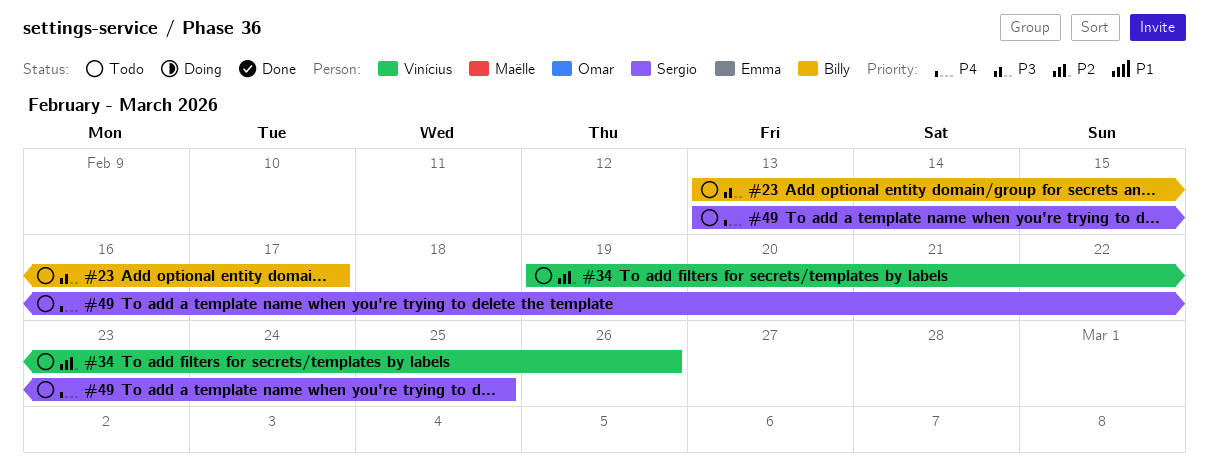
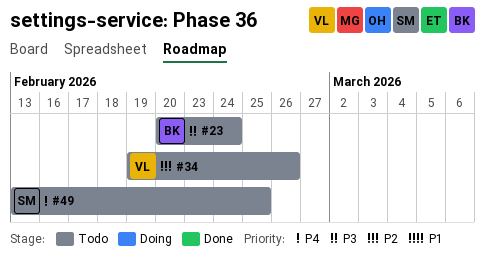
#23, start: Feb 13 -> Feb 20
#23, due: Feb 17 -> Feb 24

